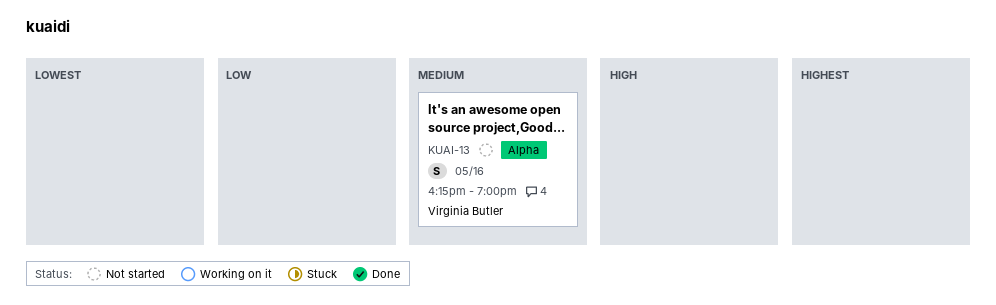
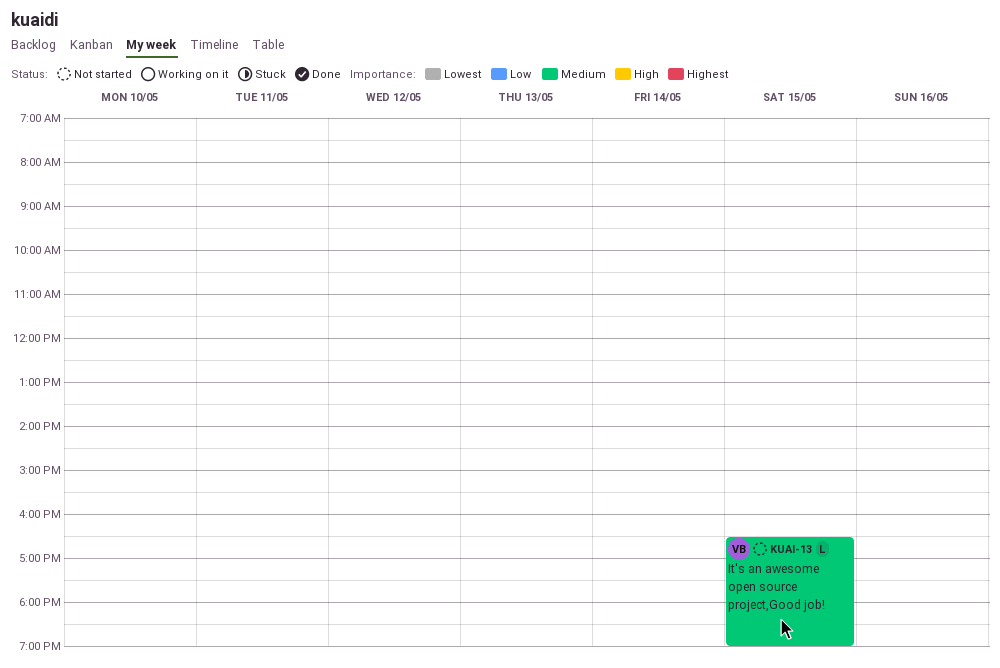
KUAI-13, estimate: S -> L
KUAI-13, day: May 16 -> May 15
KUAI-13, begins: 16:15 -> 16:30

